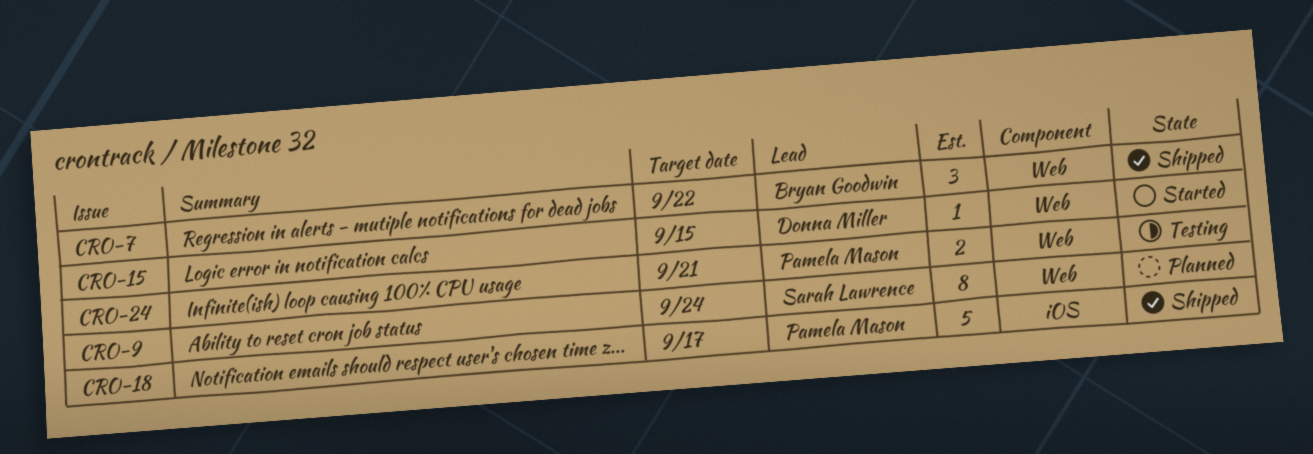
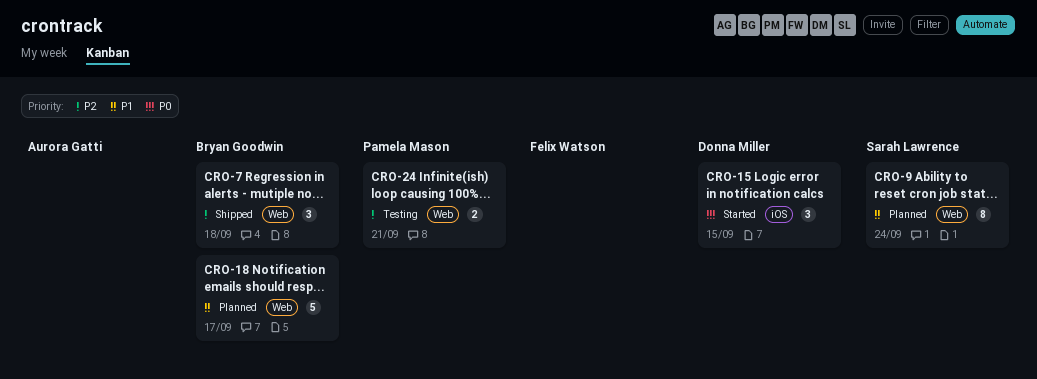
CRO-7, due: Sep 22 -> Sep 18
CRO-15, label: Web -> iOS
CRO-15, estimate: 1 -> 3
CRO-18, status: Shipped -> Planned
CRO-18, owner: Pamela Mason -> Bryan Goodwin
CRO-18, label: iOS -> Web

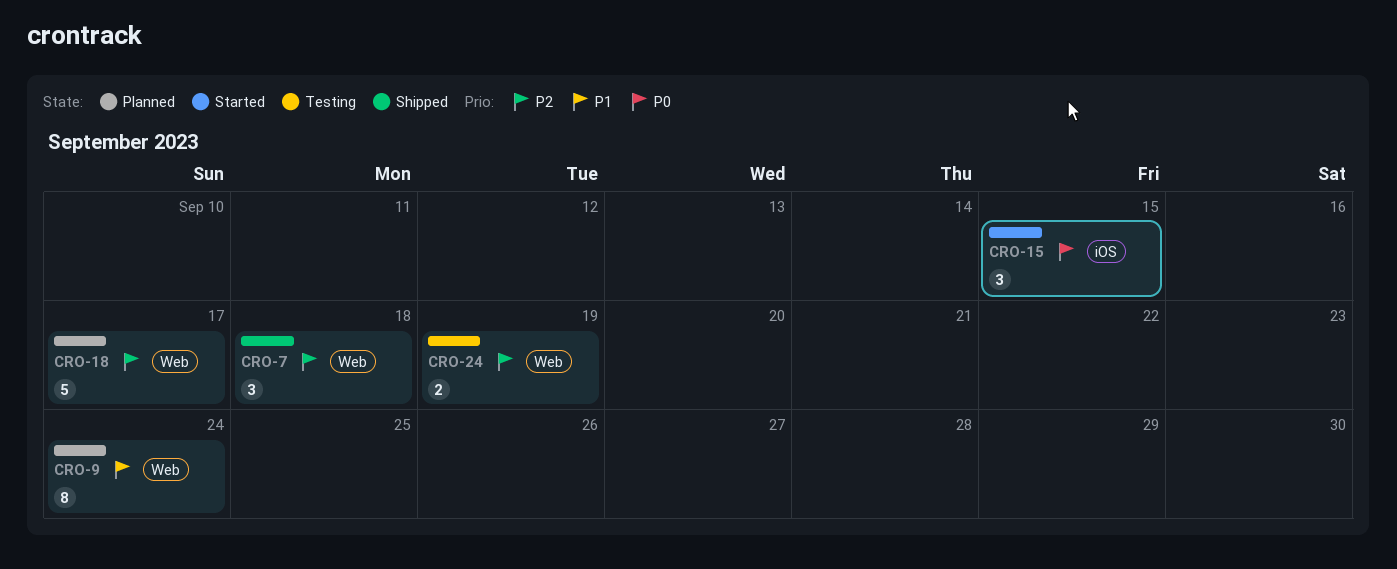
CRO-18, priority: P1 -> P2
CRO-24, due: Sep 21 -> Sep 19

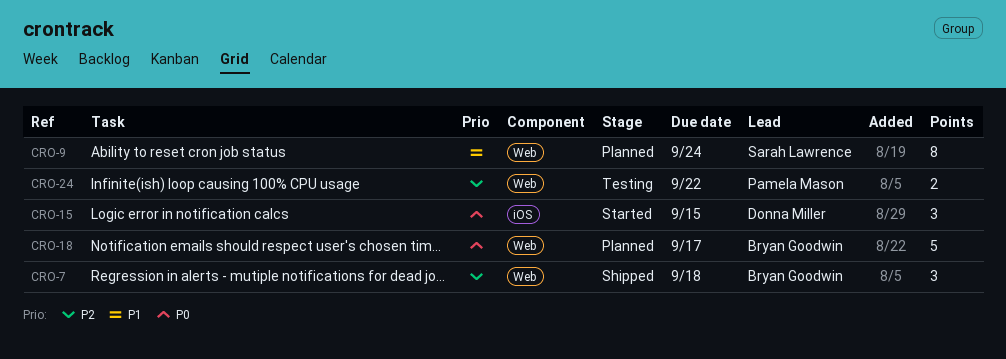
CRO-18, priority: P2 -> P0
CRO-24, due: Sep 19 -> Sep 22

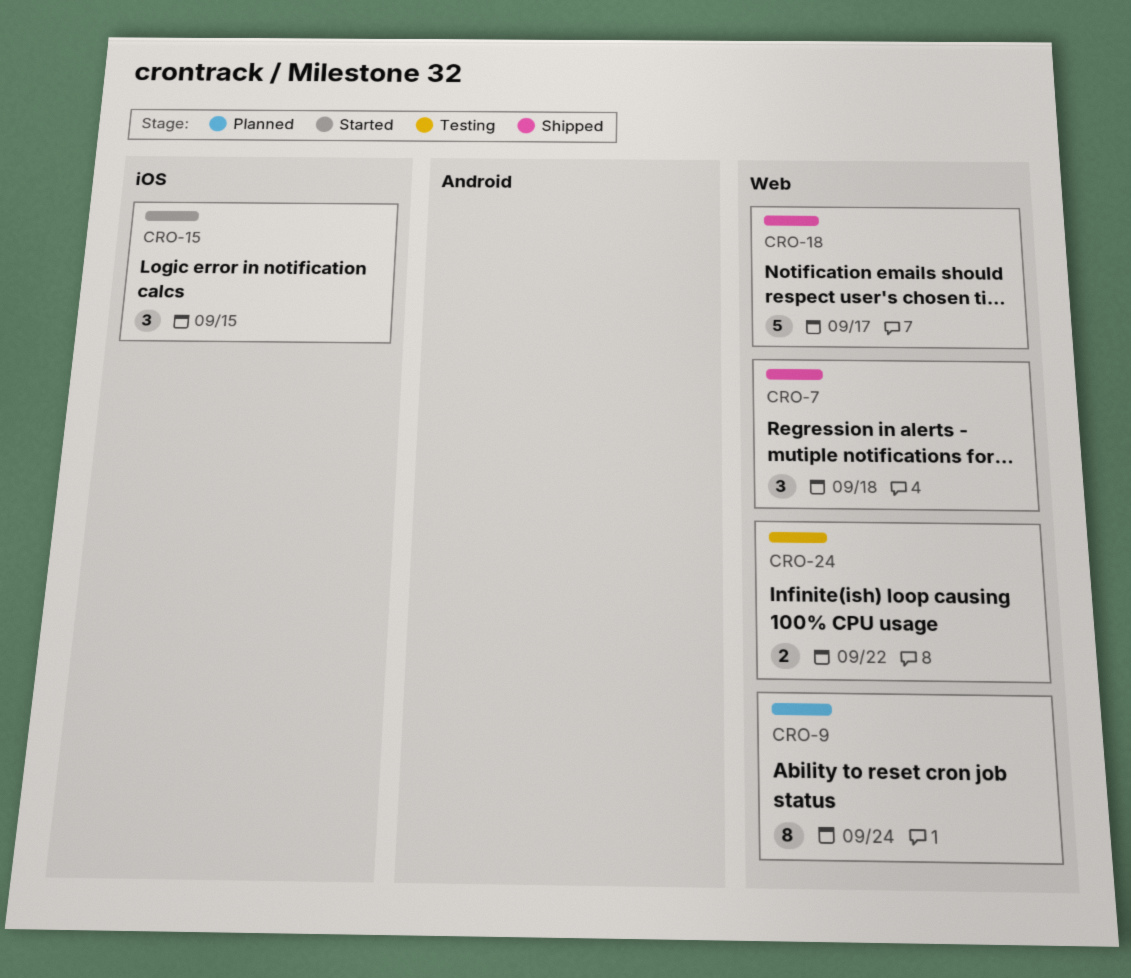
CRO-18, status: Planned -> Shipped

